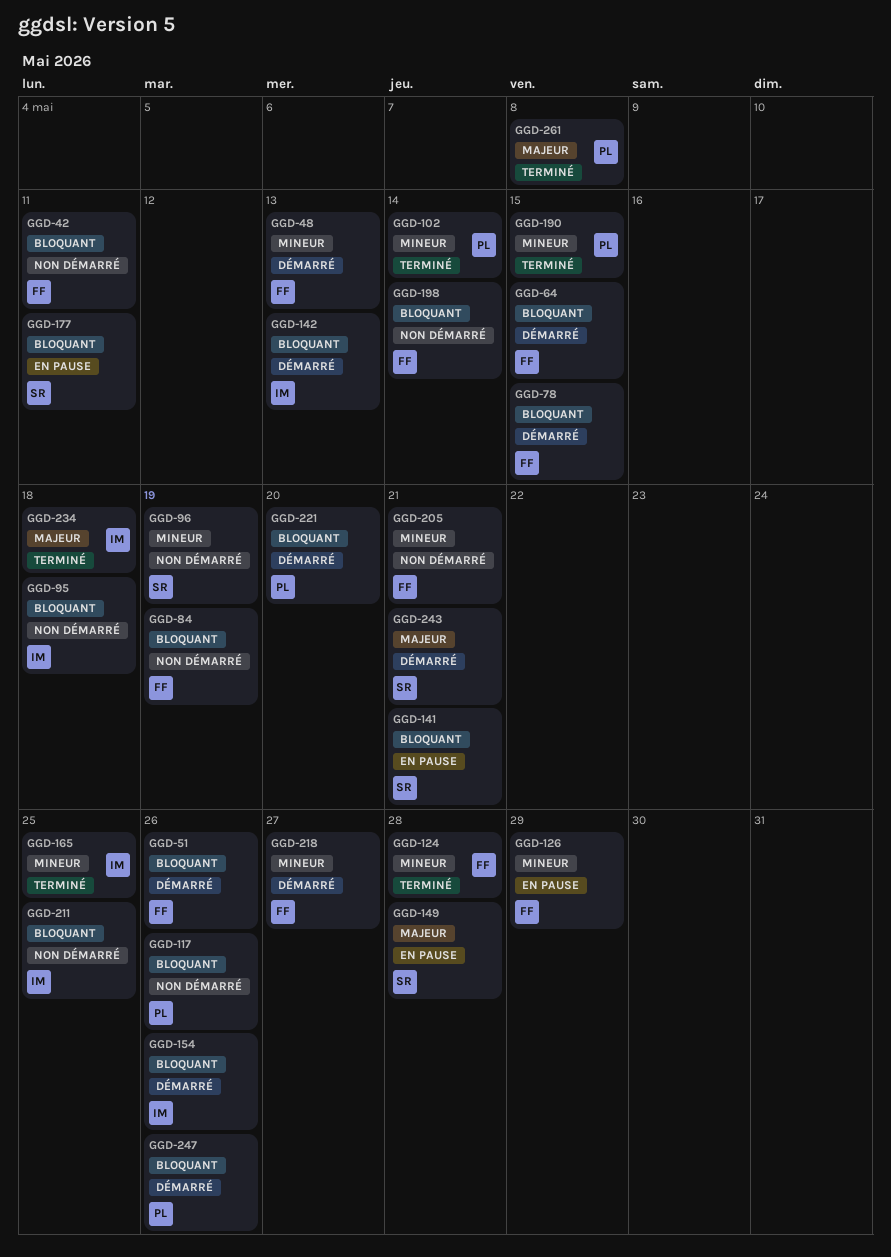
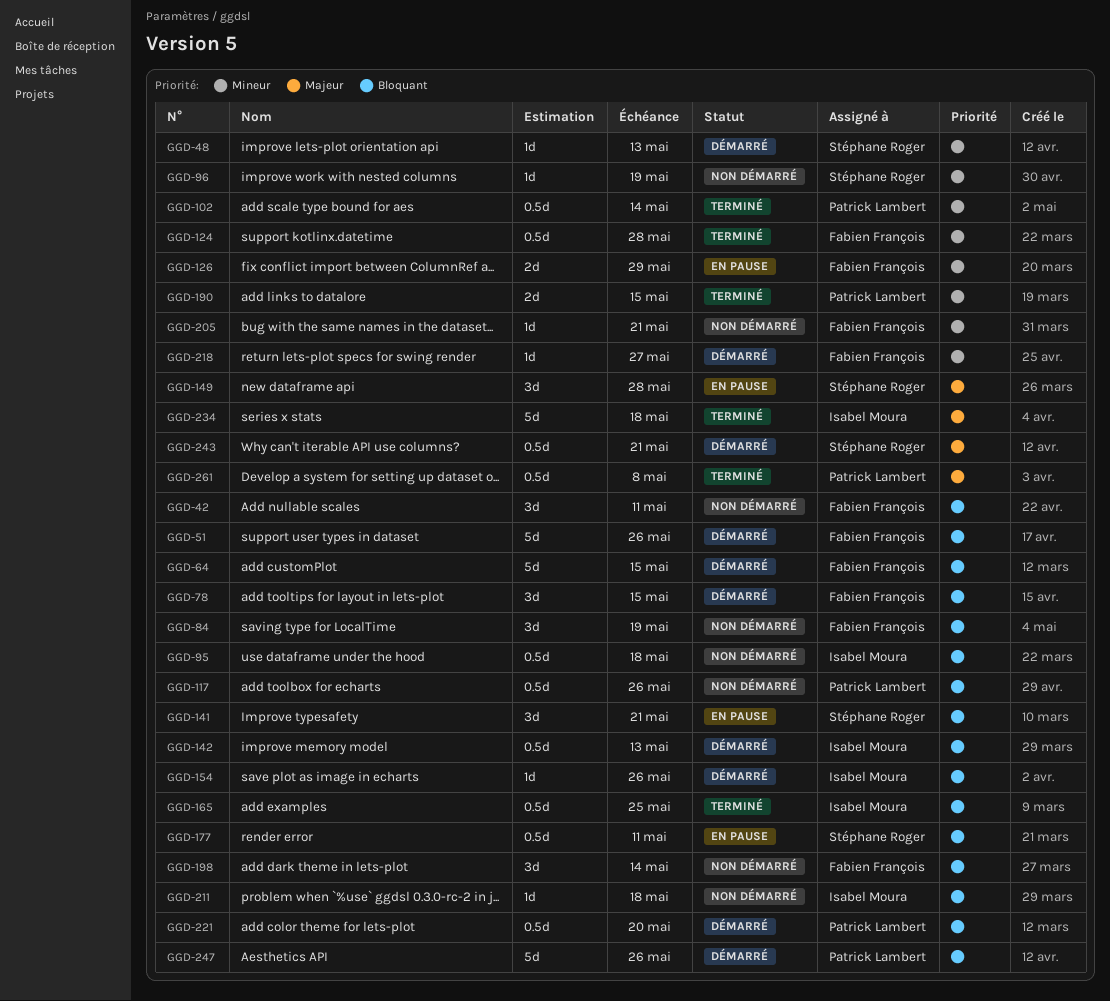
GGD-48, owner: Fabien François -> Stéphane Roger
GGD-165, priority: Mineur -> Bloquant
GGD-211, due: May 25 -> May 18

